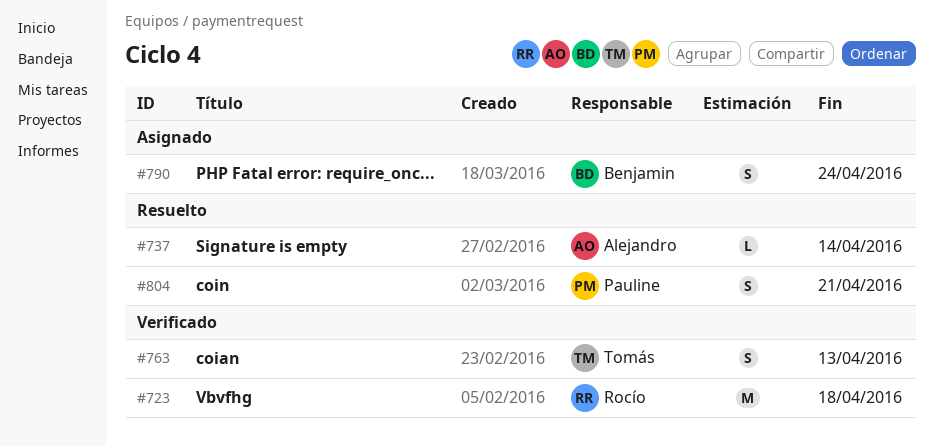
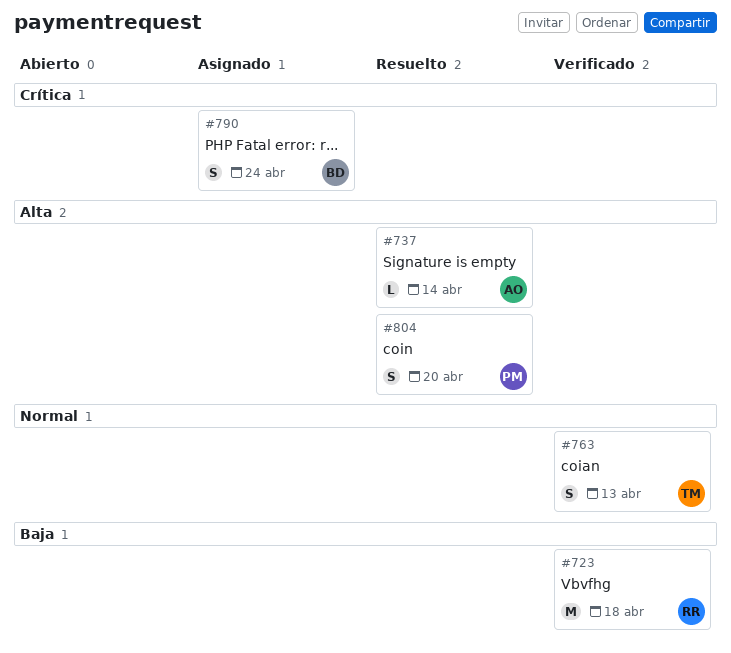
#804, due: Apr 21 -> Apr 20

